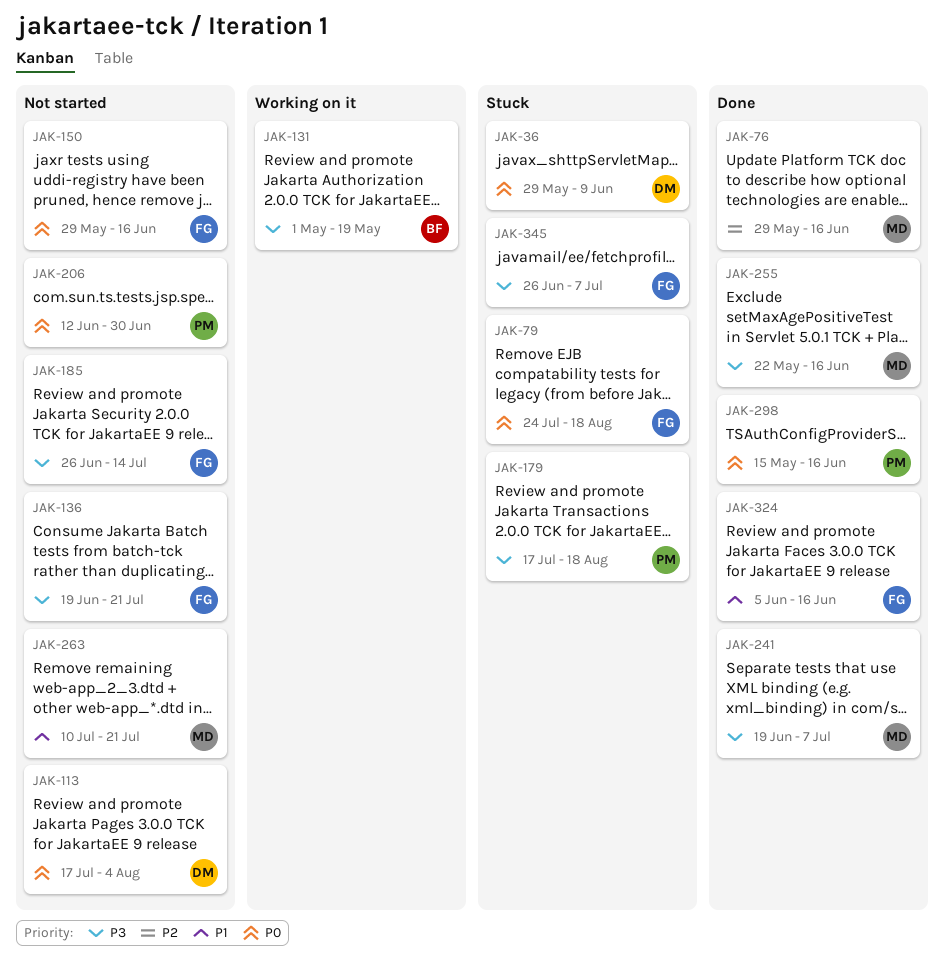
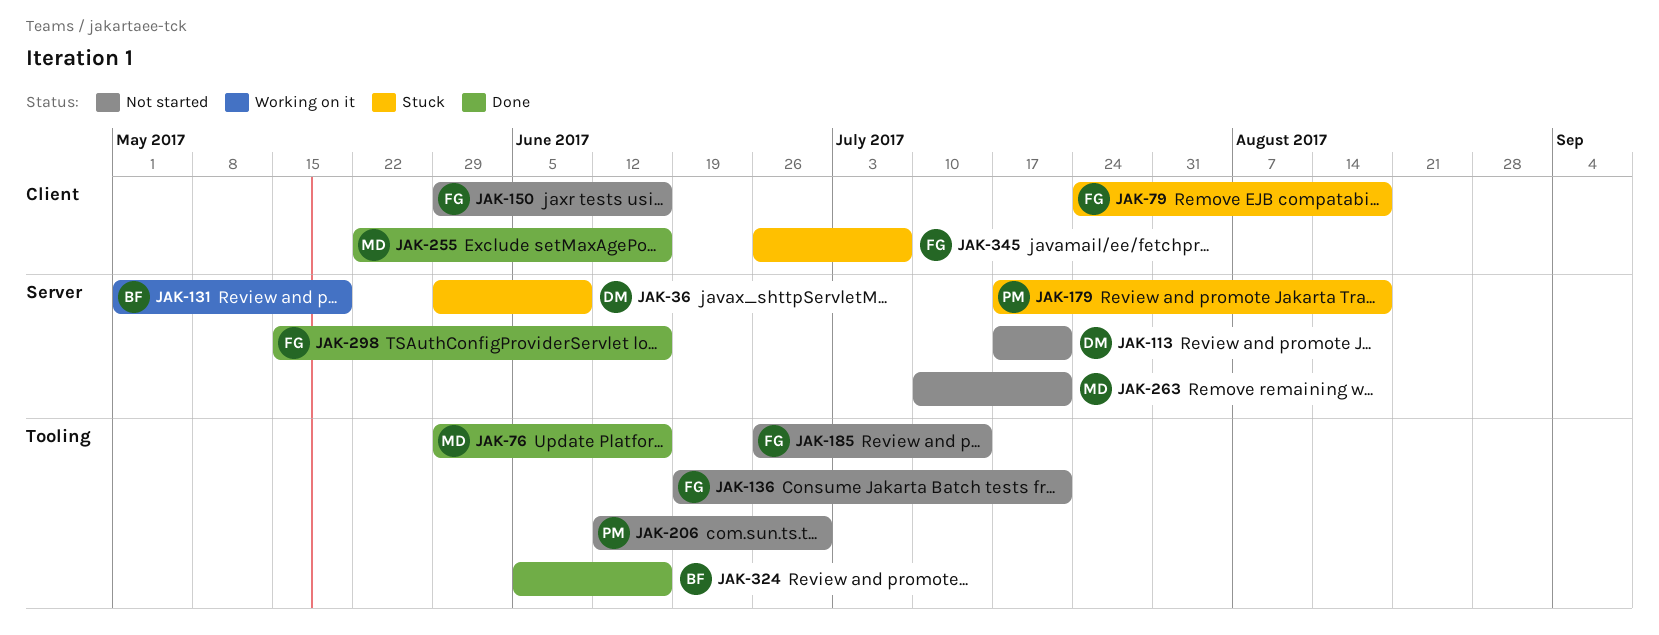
JAK-113, due: Aug 4 -> Jul 21
JAK-241: present -> none
JAK-298, owner: PM -> FG
JAK-324, owner: FG -> BF

